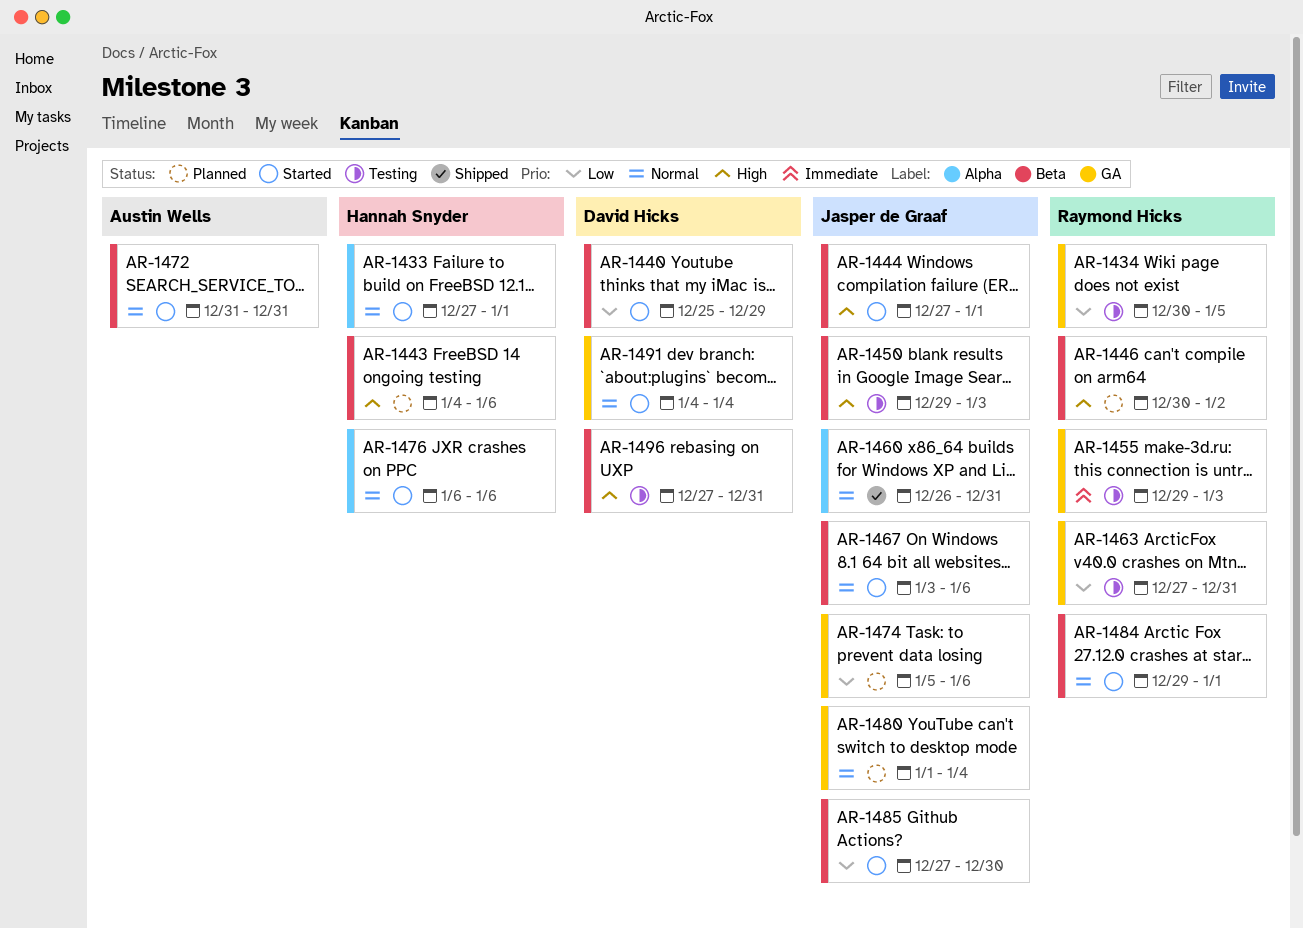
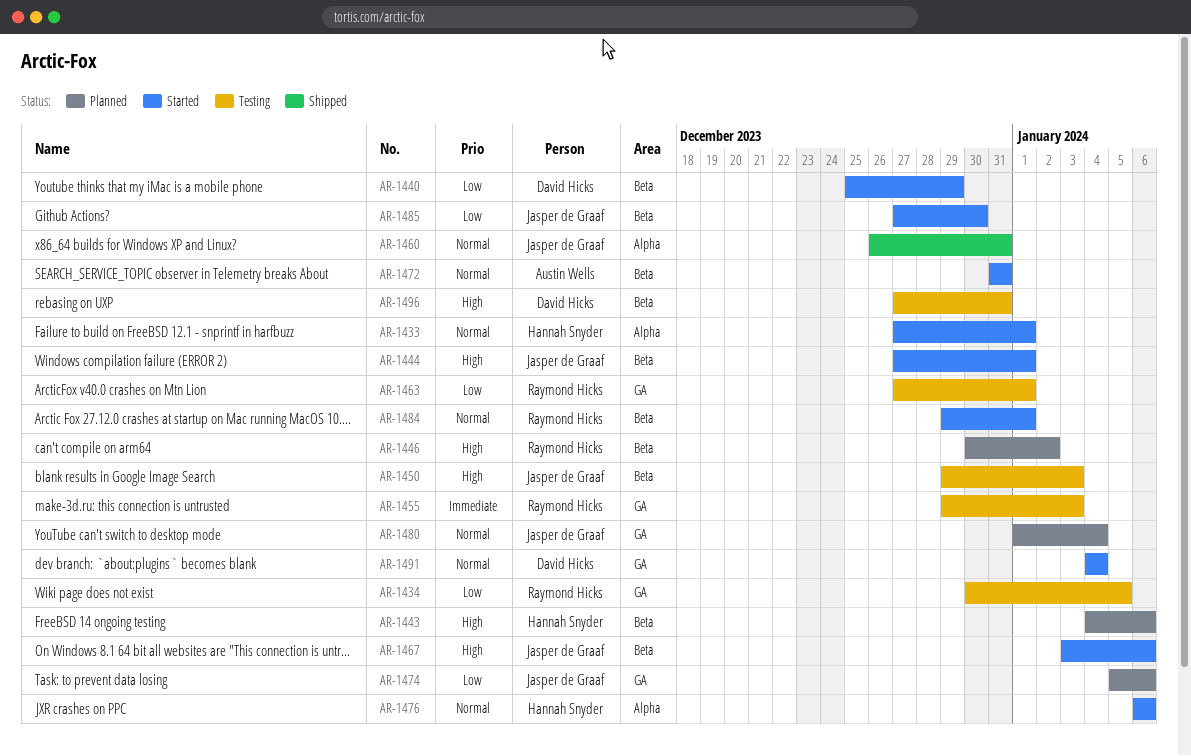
AR-1463, due: Dec 31 -> Jan 1
AR-1467, priority: Normal -> High

